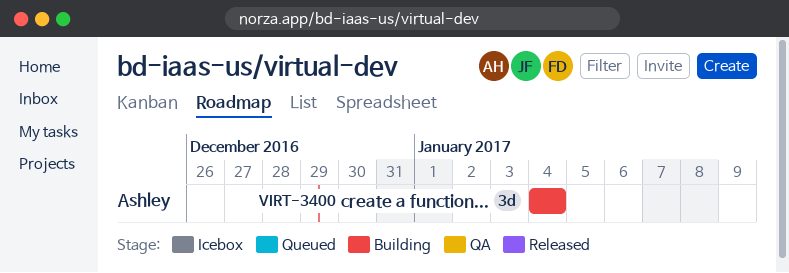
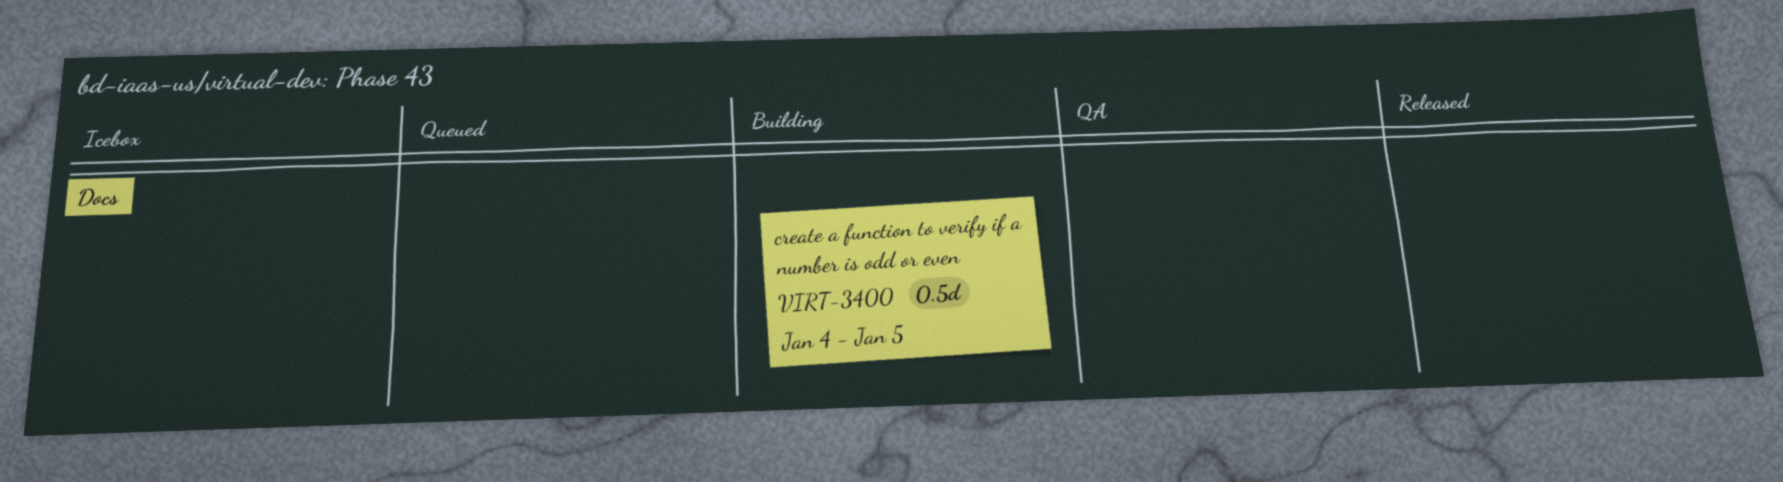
VIRT-3400, estimate: 3d -> 0.5d
VIRT-3400, due: Jan 4 -> Jan 5

